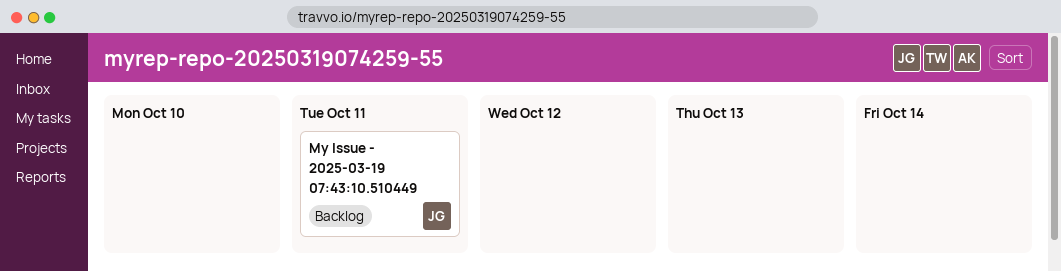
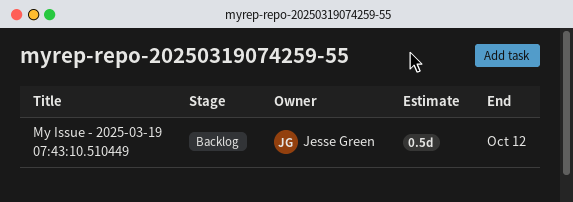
My Issue - 2025-03-19 07:43:10.510449, due: Oct 11 -> Oct 12

